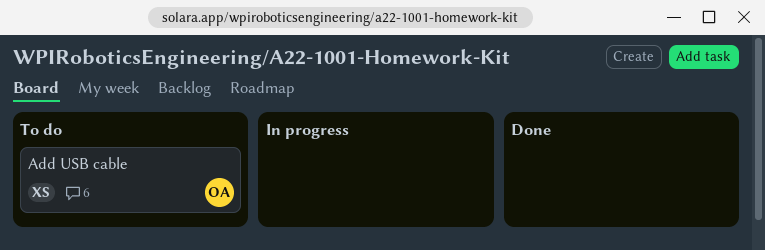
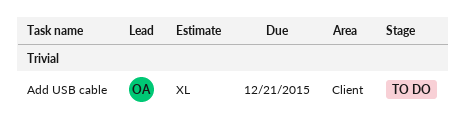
Add USB cable, estimate: XS -> XL

